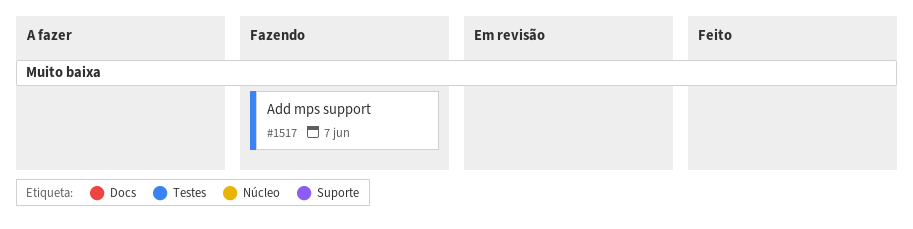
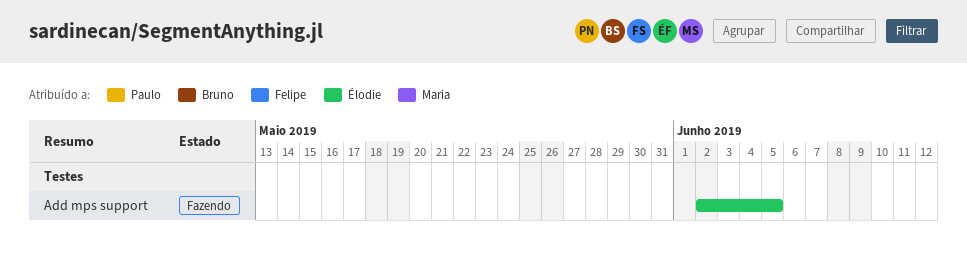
Add mps support, due: Jun 7 -> Jun 5

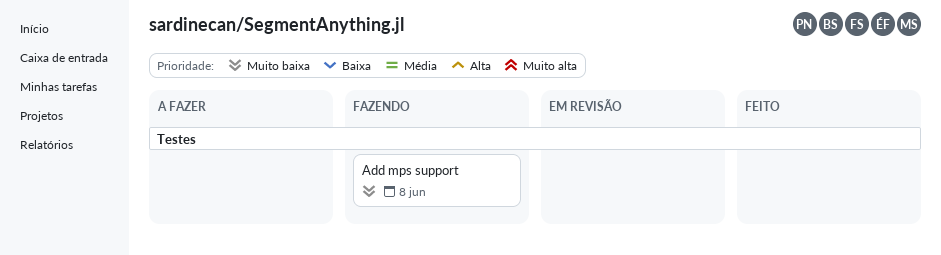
Add mps support, due: Jun 5 -> Jun 8

